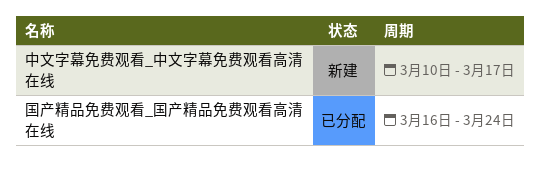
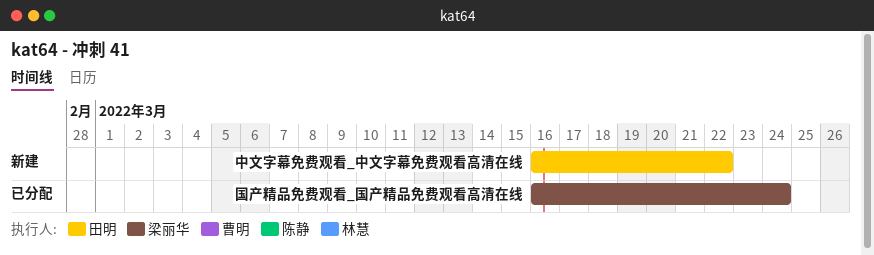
中文字幕免费观看_中文字幕免费观看高清在线, start: Mar 10 -> Mar 16
中文字幕免费观看_中文字幕免费观看高清在线, due: Mar 17 -> Mar 22

